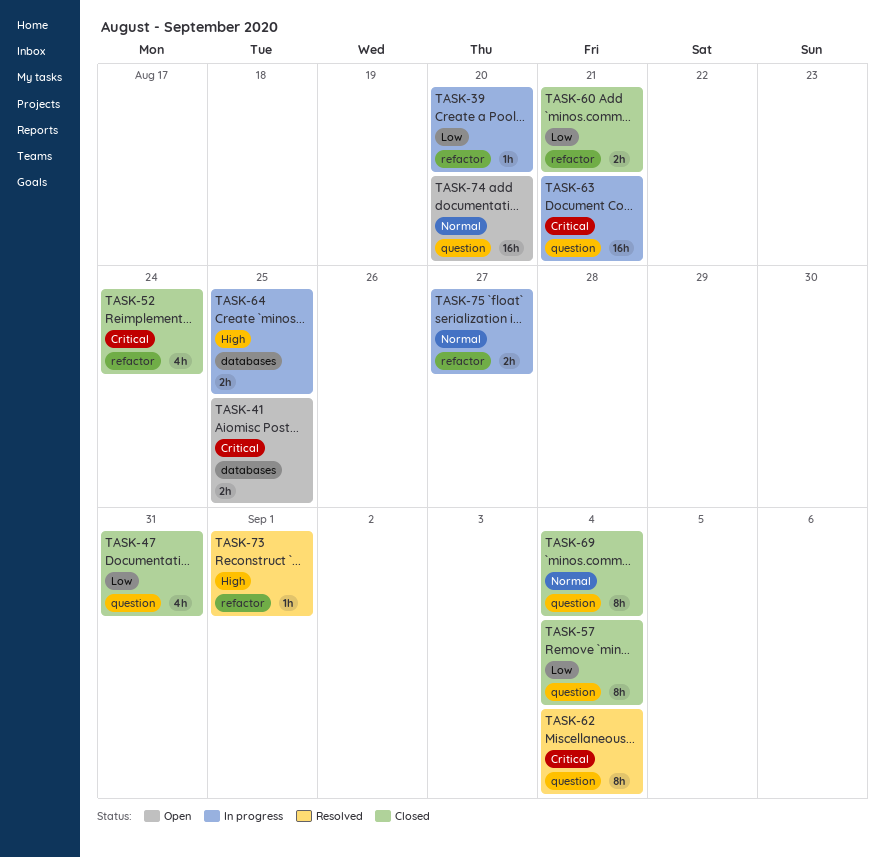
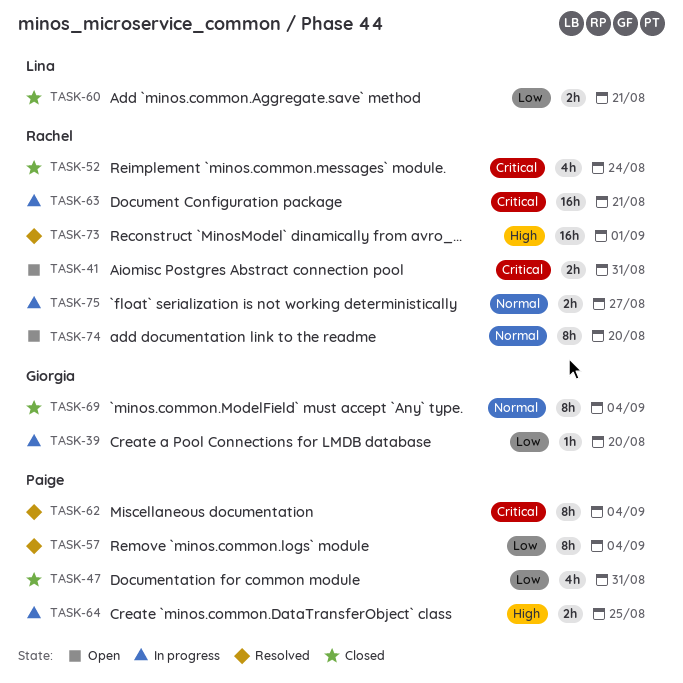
TASK-41, due: Aug 25 -> Aug 31
TASK-57, status: Closed -> Resolved
TASK-73, estimate: 1h -> 16h
TASK-74, estimate: 16h -> 8h

